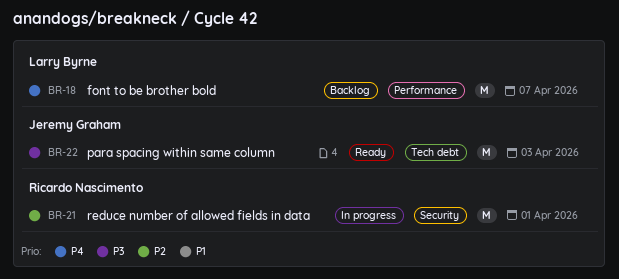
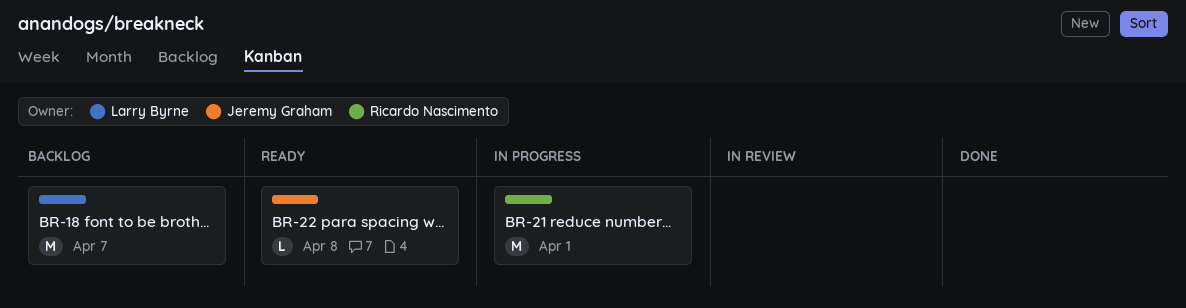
BR-22, estimate: M -> L
BR-22, due: Apr 3 -> Apr 8

